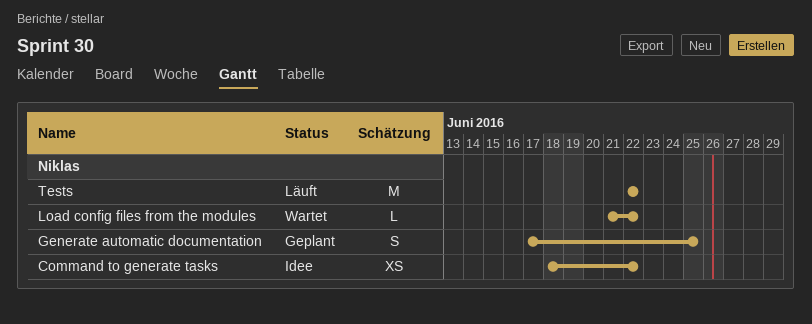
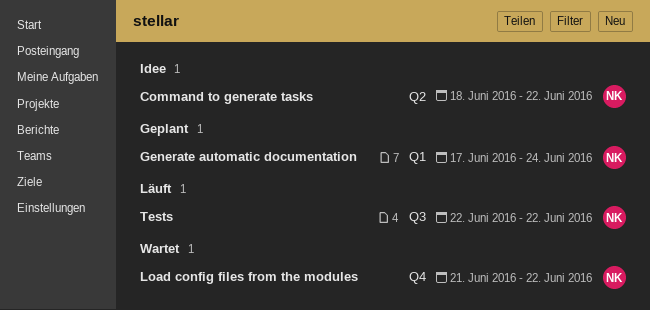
Generate automatic documentation, due: Jun 25 -> Jun 24

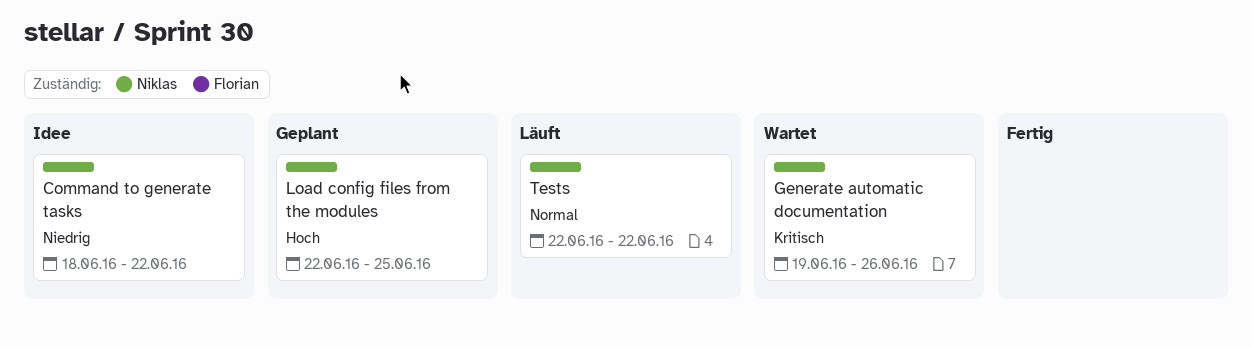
Generate automatic documentation, status: Geplant -> Wartet
Generate automatic documentation, start: Jun 17 -> Jun 19
Generate automatic documentation, due: Jun 24 -> Jun 26
Load config files from the modules, status: Wartet -> Geplant
Load config files from the modules, start: Jun 21 -> Jun 22
Load config files from the modules, due: Jun 22 -> Jun 25

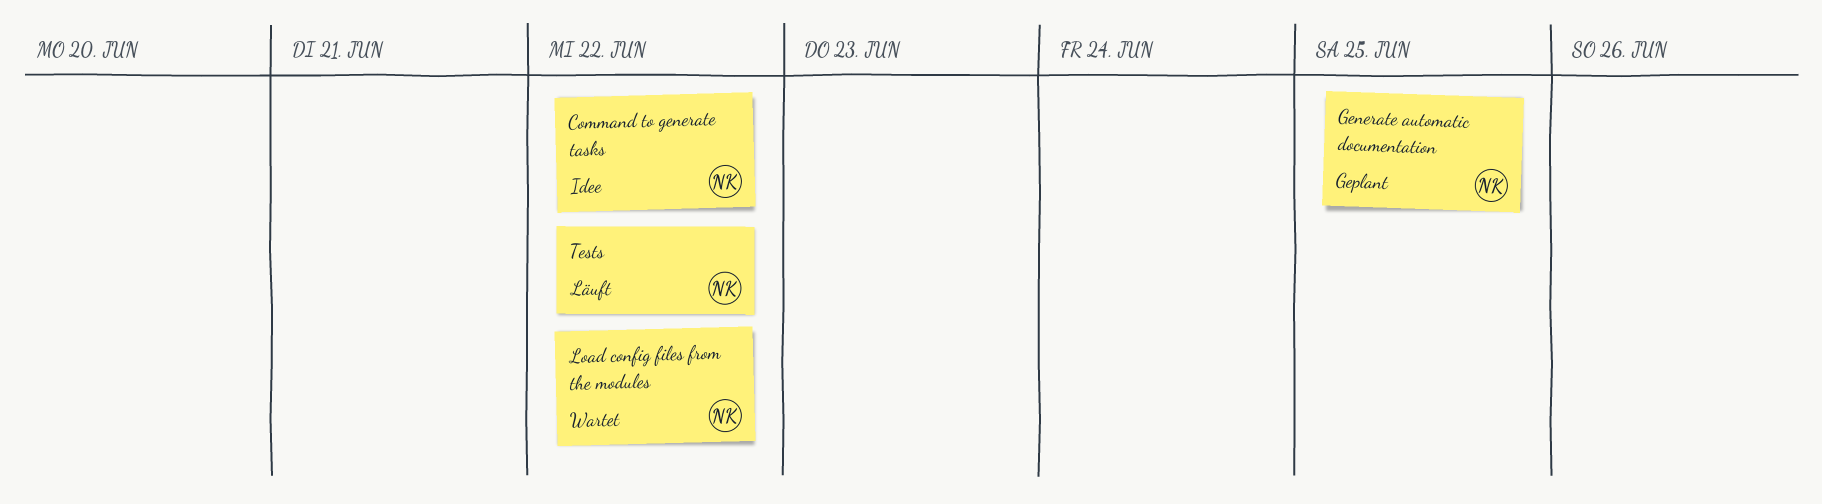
Generate automatic documentation, status: Wartet -> Geplant
Generate automatic documentation, due: Jun 26 -> Jun 25
Load config files from the modules, status: Geplant -> Wartet
Load config files from the modules, due: Jun 25 -> Jun 22

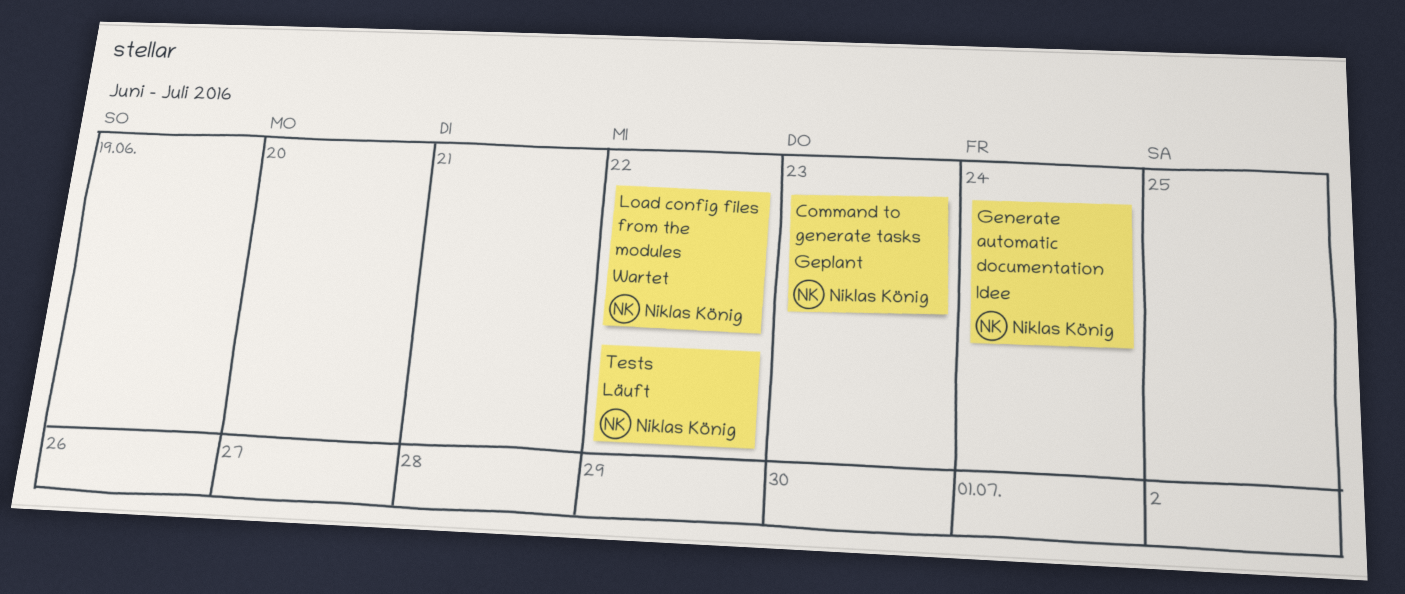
Command to generate tasks, status: Idee -> Geplant
Command to generate tasks, due: Jun 22 -> Jun 23
Generate automatic documentation, status: Geplant -> Idee
Generate automatic documentation, due: Jun 25 -> Jun 24

